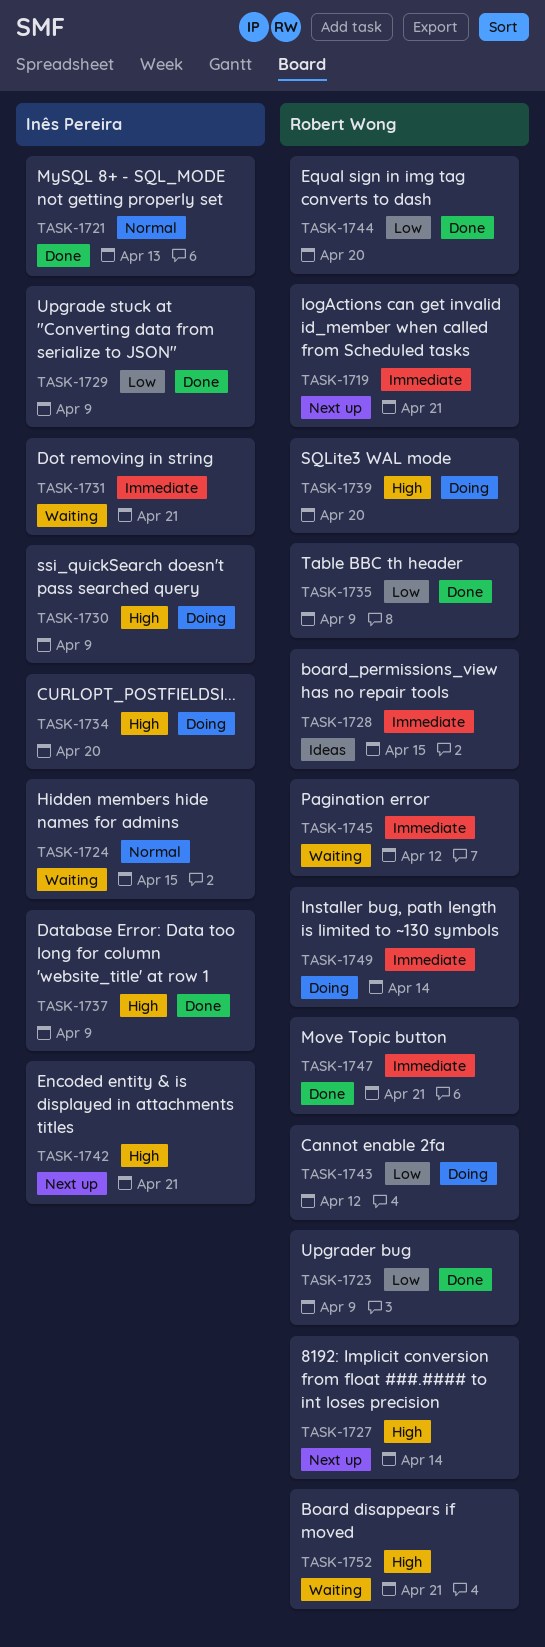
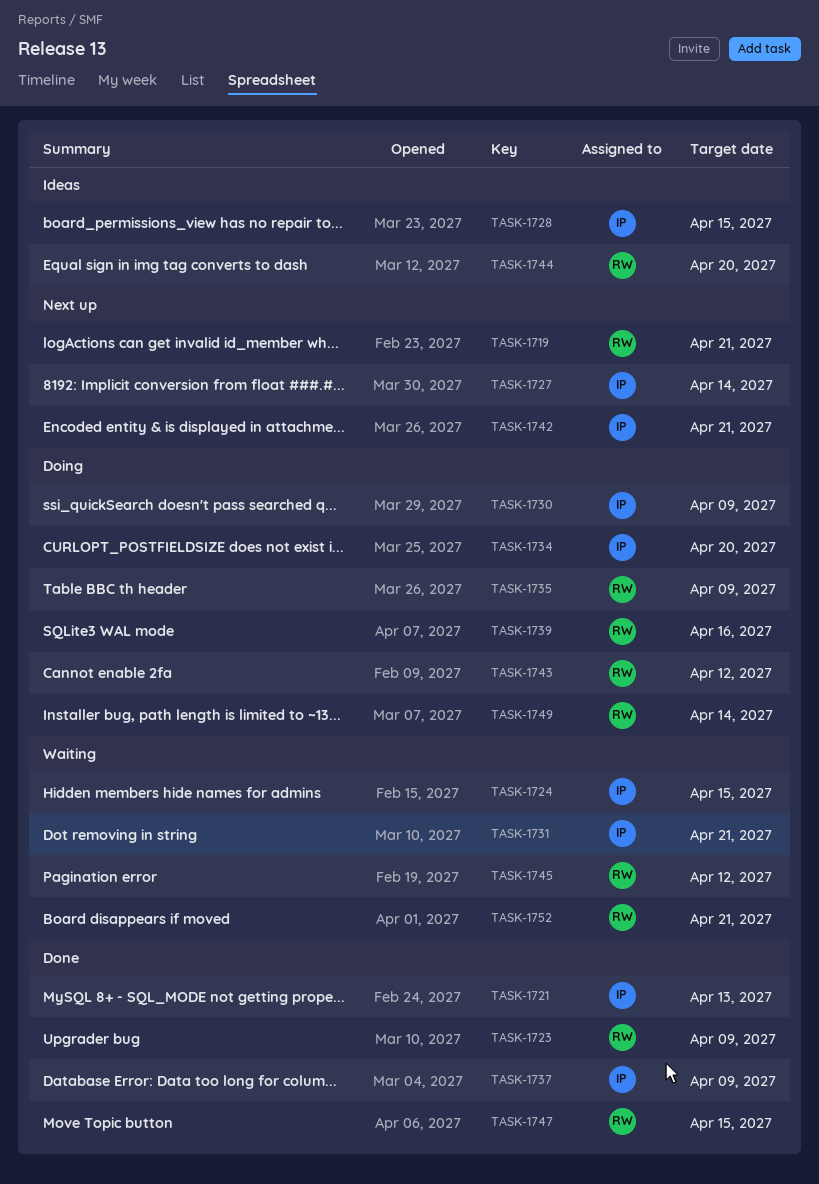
TASK-1727, owner: Robert Wong -> Inês Pereira
TASK-1728, owner: Robert Wong -> Inês Pereira
TASK-1729: present -> none
TASK-1735, status: Done -> Doing
TASK-1739, due: Apr 20 -> Apr 16
TASK-1744, status: Done -> Ideas
TASK-1747, due: Apr 21 -> Apr 15

